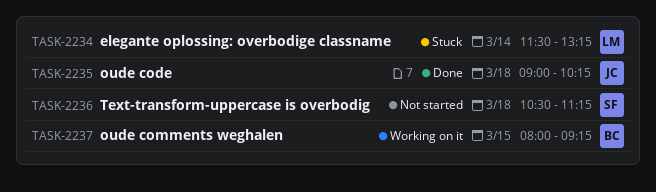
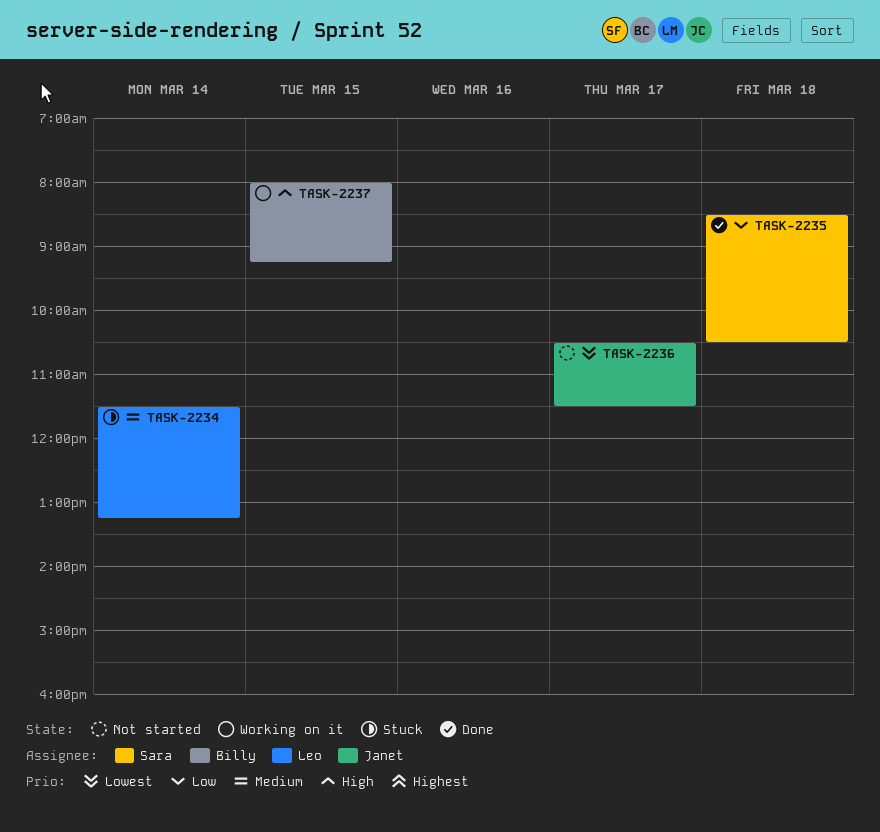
TASK-2235, owner: Janet -> Sara
TASK-2235, begins: 09:00 -> 08:30
TASK-2235, ends: 10:15 -> 10:30
TASK-2236, owner: Sara -> Janet
TASK-2236, day: Mar 18 -> Mar 17
TASK-2236, ends: 11:15 -> 11:30

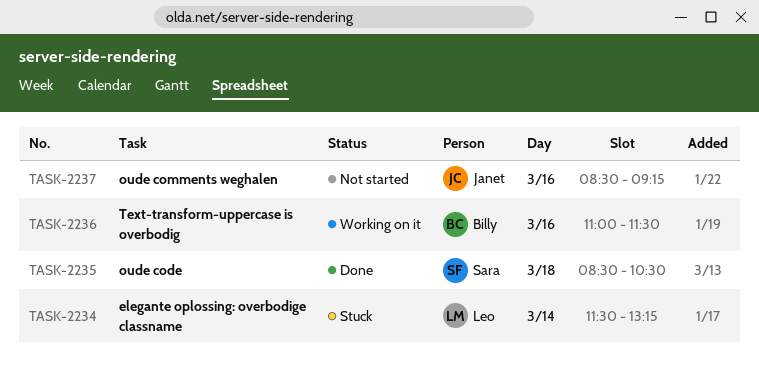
TASK-2236, status: Not started -> Working on it
TASK-2236, owner: Janet -> Billy
TASK-2236, day: Mar 17 -> Mar 16
TASK-2236, begins: 10:30 -> 11:00
TASK-2237, status: Working on it -> Not started
TASK-2237, owner: Billy -> Janet
TASK-2237, day: Mar 15 -> Mar 16
TASK-2237, begins: 08:00 -> 08:30

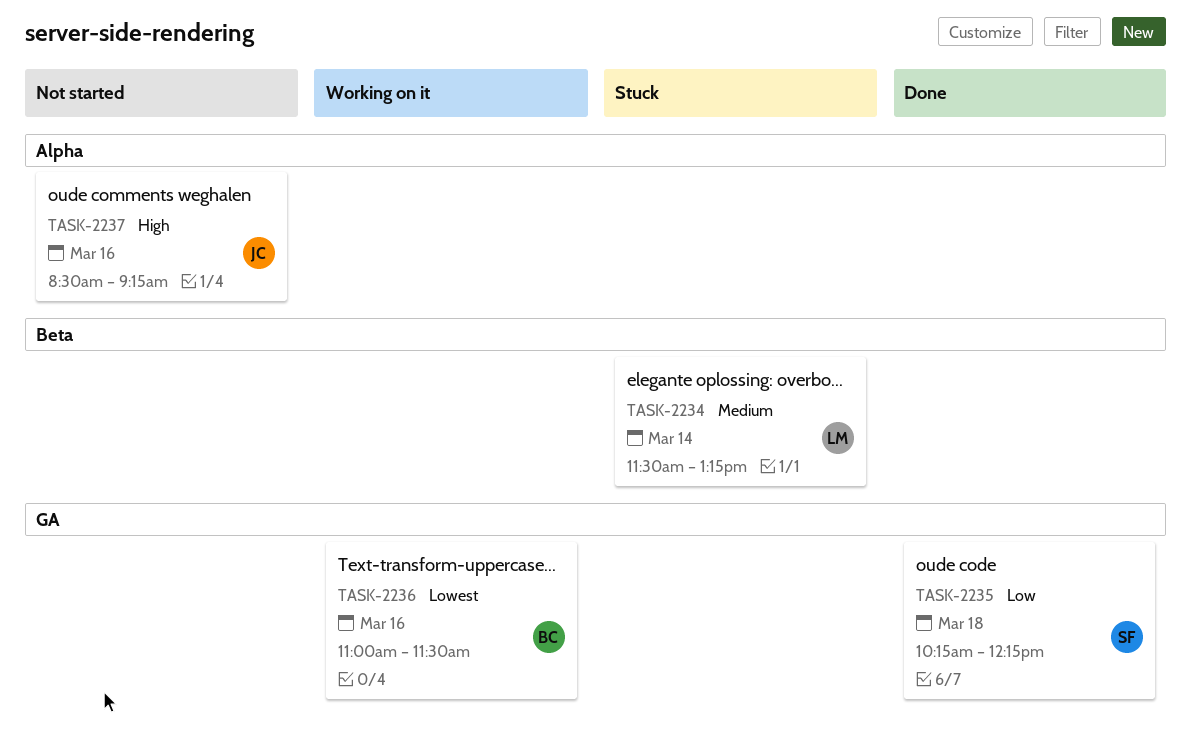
TASK-2235, begins: 08:30 -> 10:15
TASK-2235, ends: 10:30 -> 12:15

